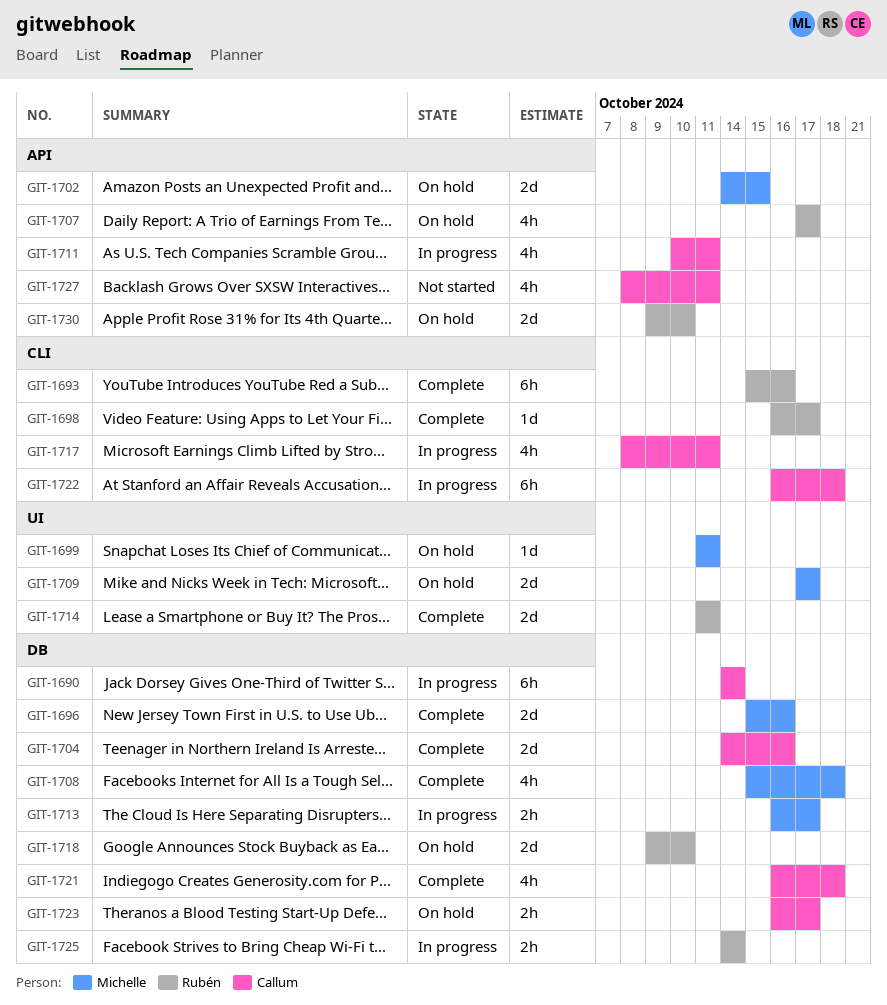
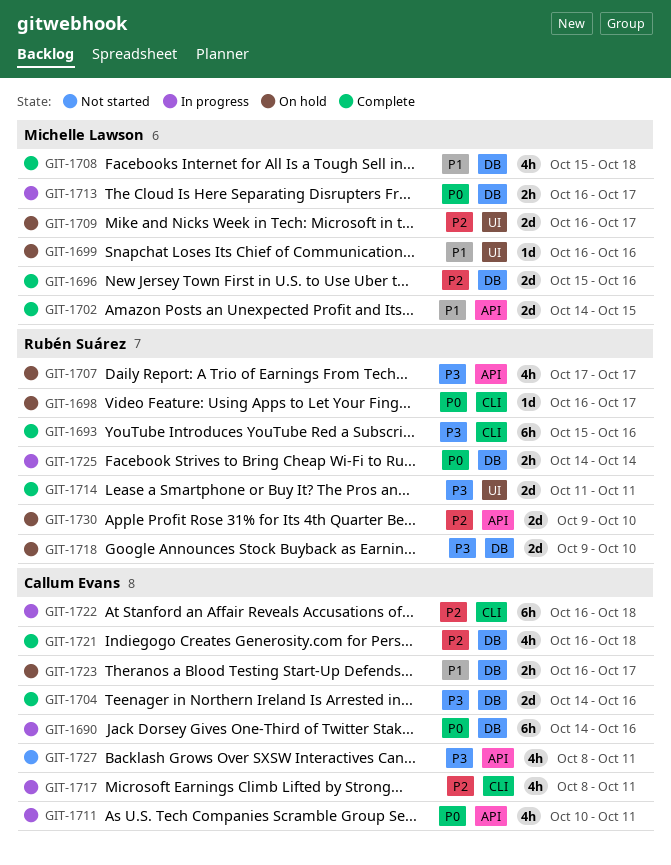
GIT-1690, due: Oct 14 -> Oct 16
GIT-1698, status: Complete -> On hold
GIT-1699, start: Oct 11 -> Oct 16
GIT-1699, due: Oct 11 -> Oct 16
GIT-1702, status: On hold -> Complete
GIT-1709, start: Oct 17 -> Oct 16

